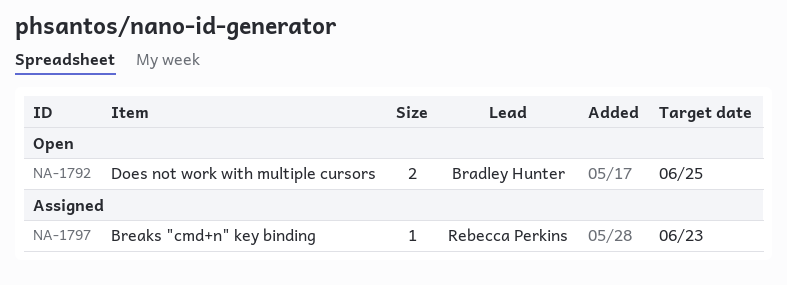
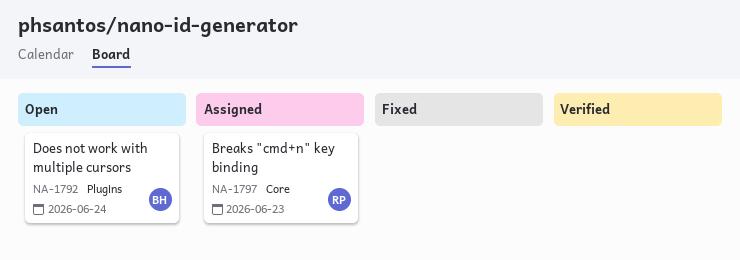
NA-1792, due: Jun 25 -> Jun 24

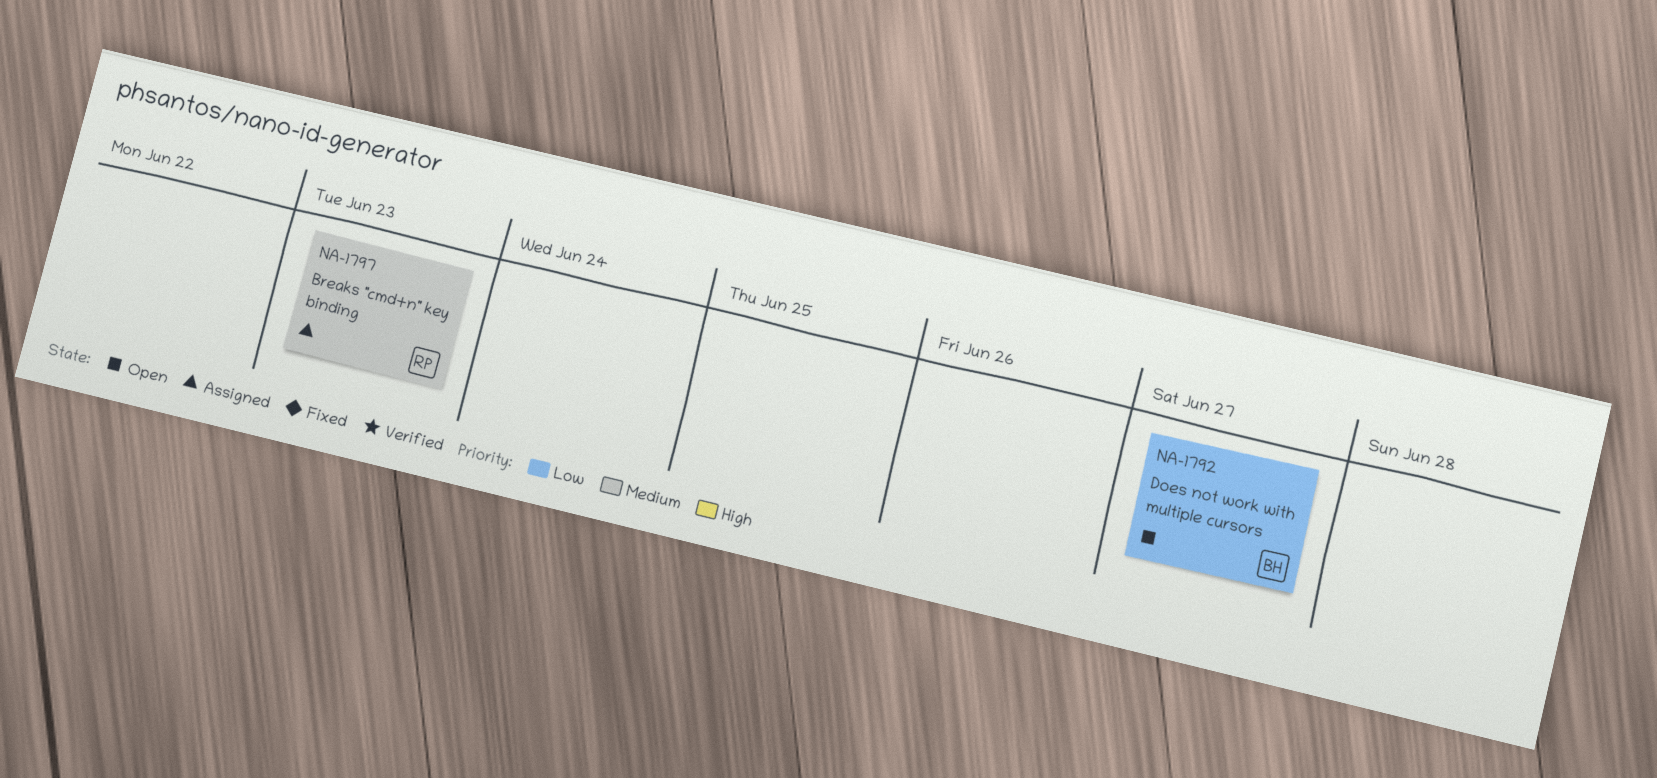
NA-1792, due: Jun 24 -> Jun 27

